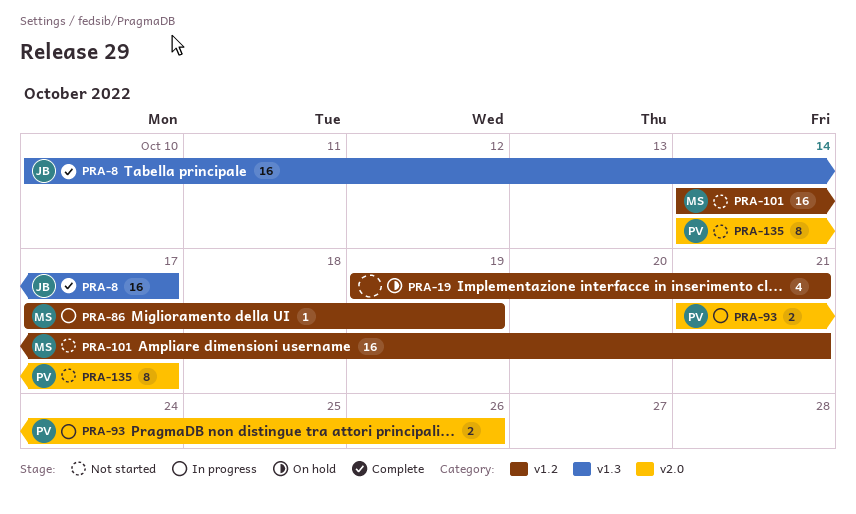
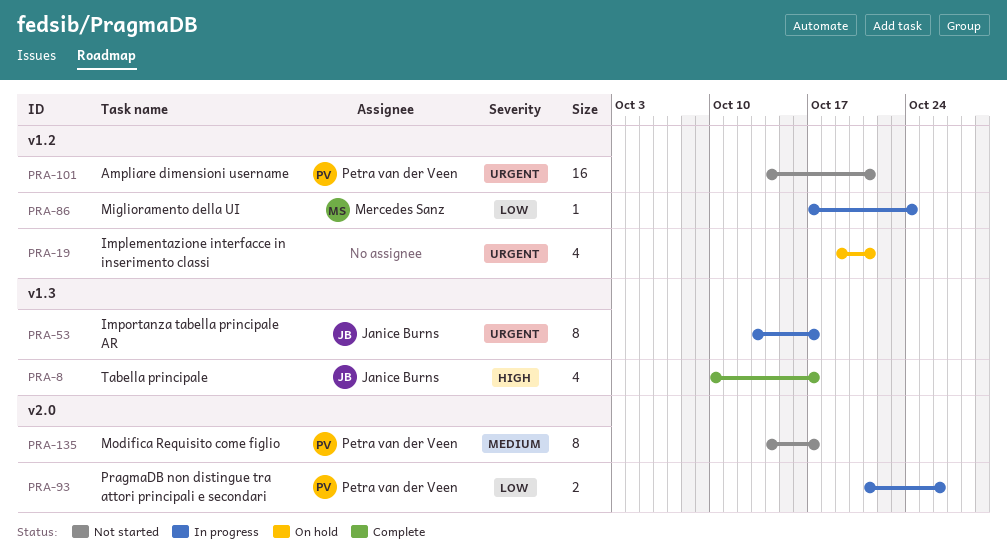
PRA-8, estimate: 16 -> 4
PRA-53: none -> present
PRA-86, due: Oct 19 -> Oct 24
PRA-101, owner: Mercedes Sanz -> Petra van der Veen

